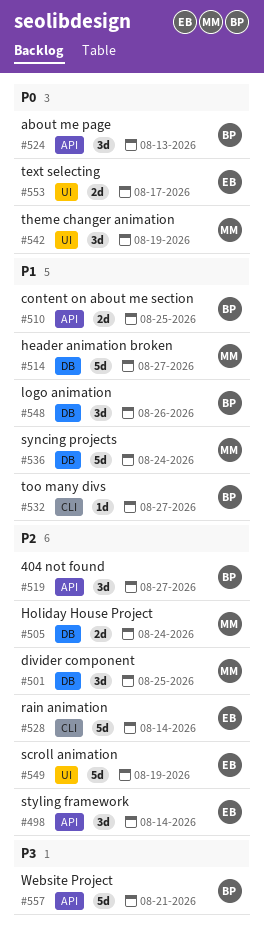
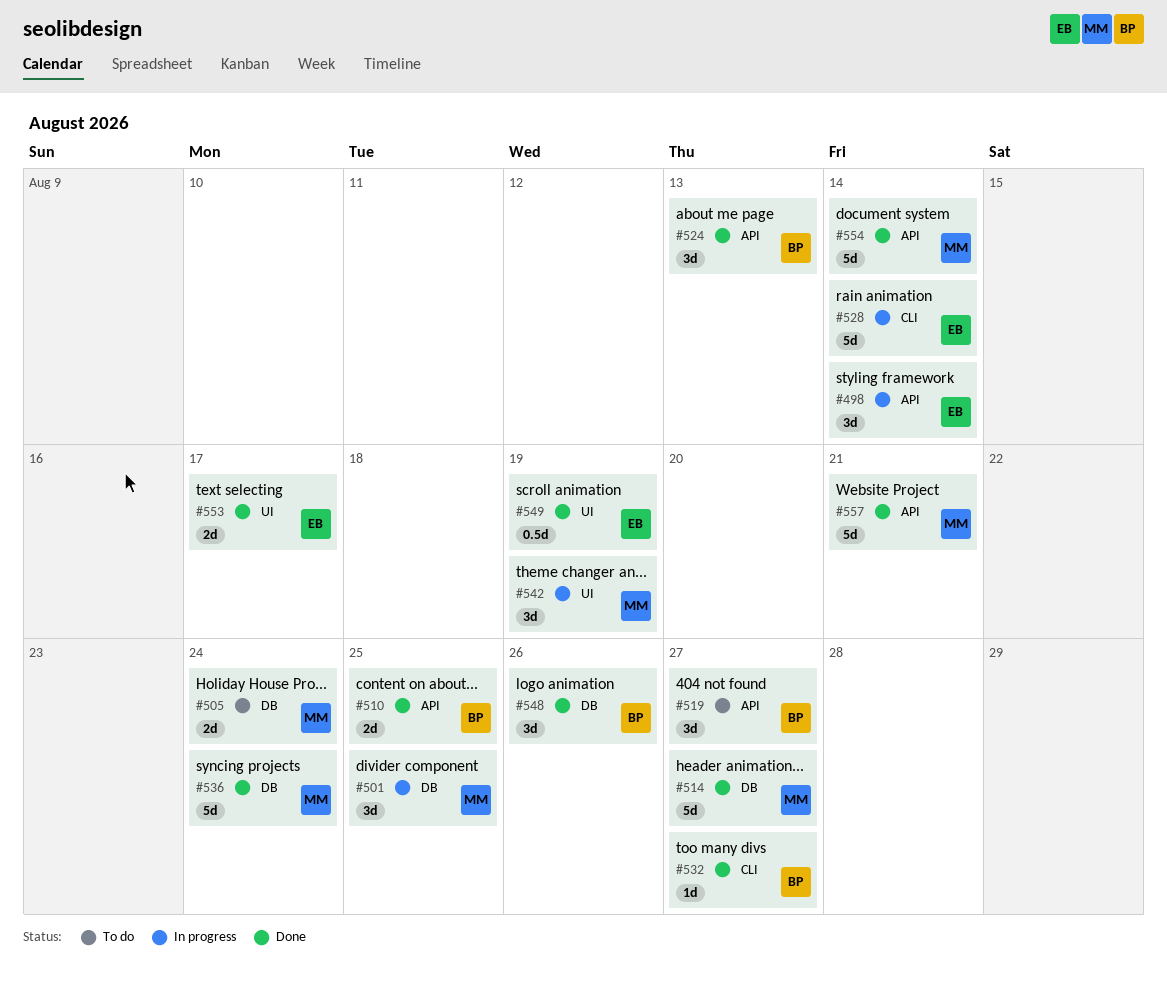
#549, estimate: 5d -> 0.5d
#554: none -> present
#557, owner: BP -> MM

